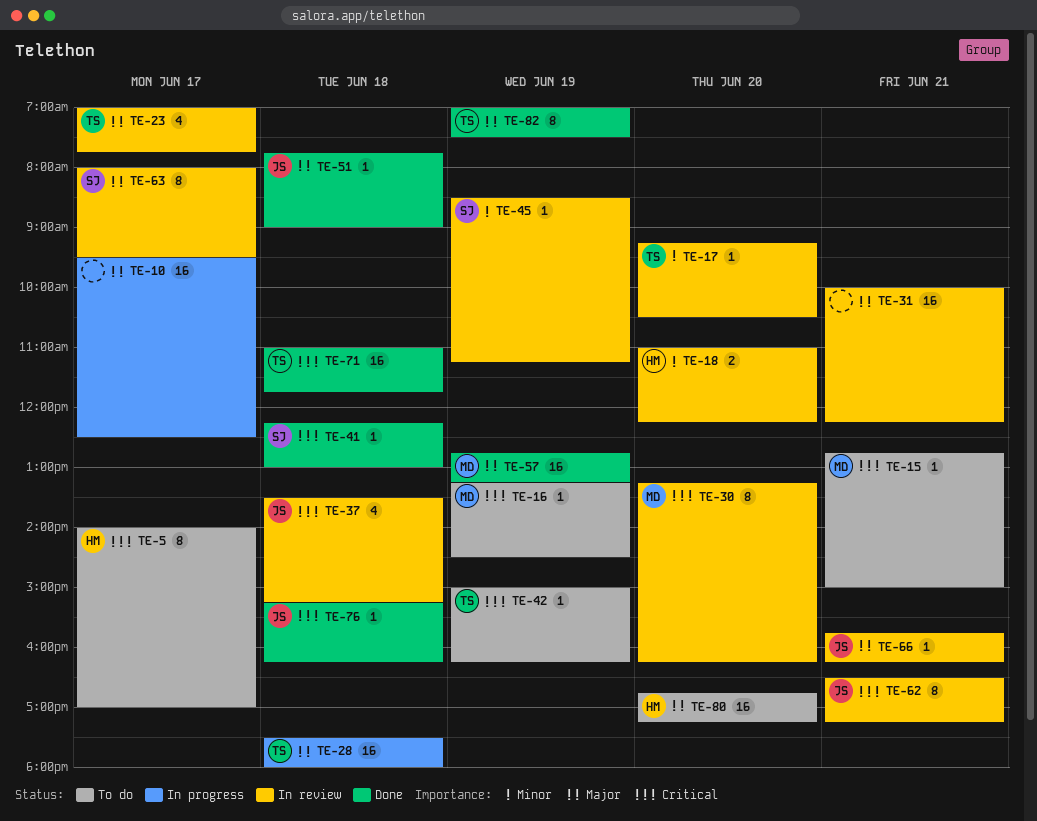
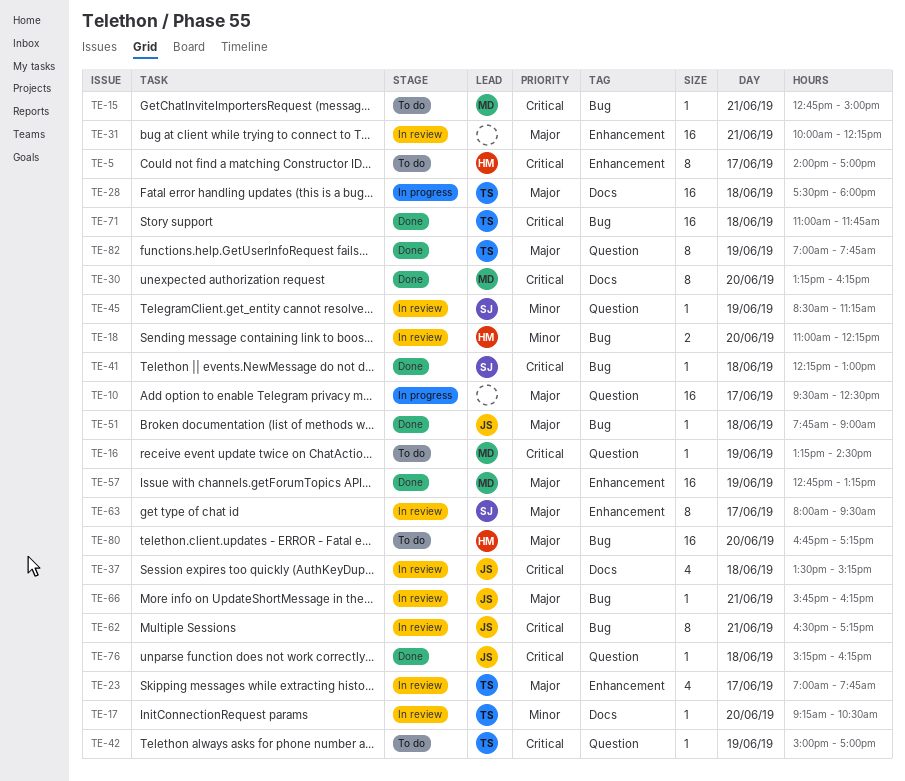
TE-30, status: In review -> Done
TE-42, ends: 16:15 -> 17:00
TE-82, ends: 07:30 -> 07:45

